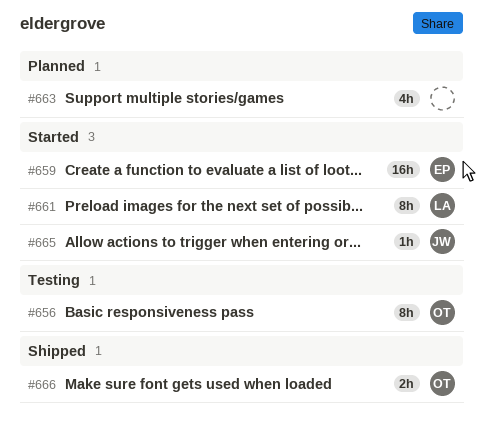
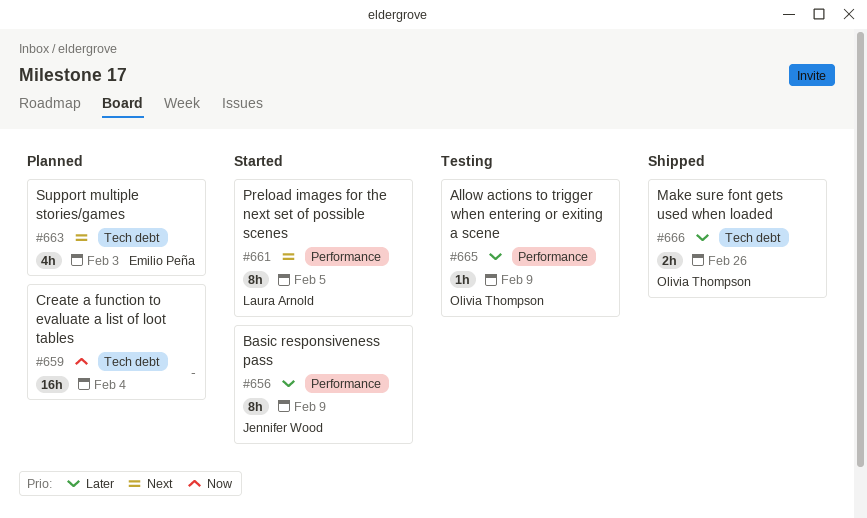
#656, status: Testing -> Started
#656, owner: Olivia Thompson -> Jennifer Wood
#659, status: Started -> Planned
#659, owner: Emilio Peña -> none
#663, owner: none -> Emilio Peña
#665, status: Started -> Testing
#665, owner: Jennifer Wood -> Olivia Thompson

